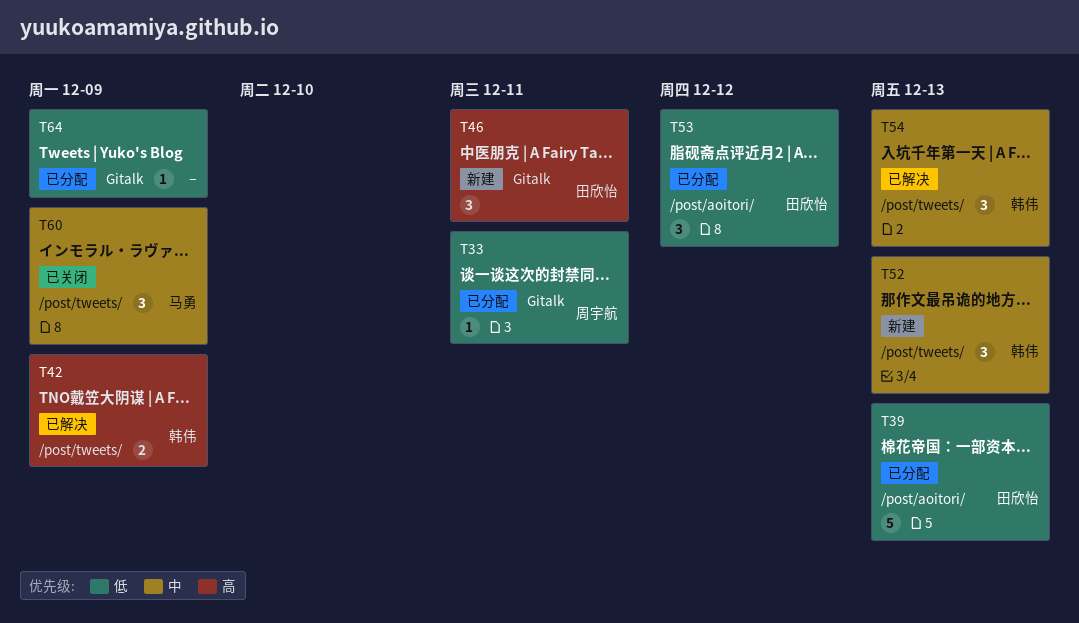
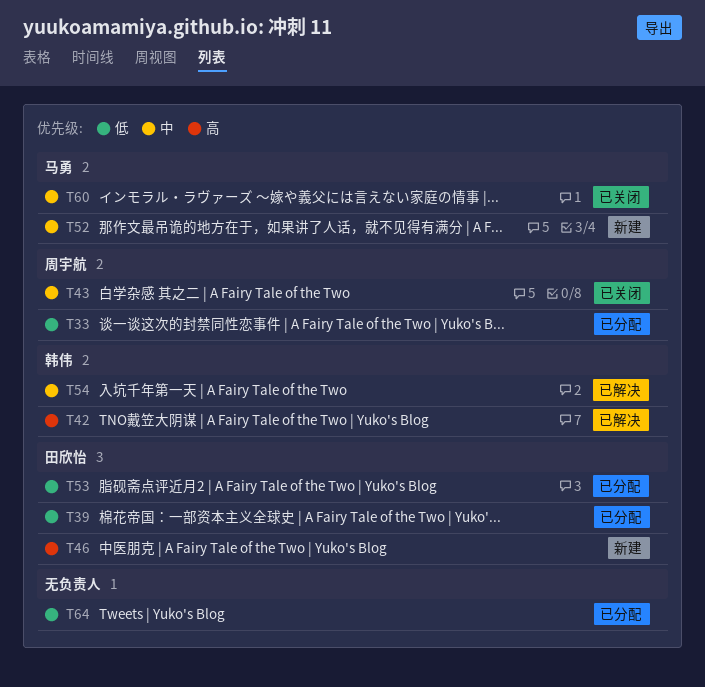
T43: none -> present
T52, owner: 韩伟 -> 马勇

